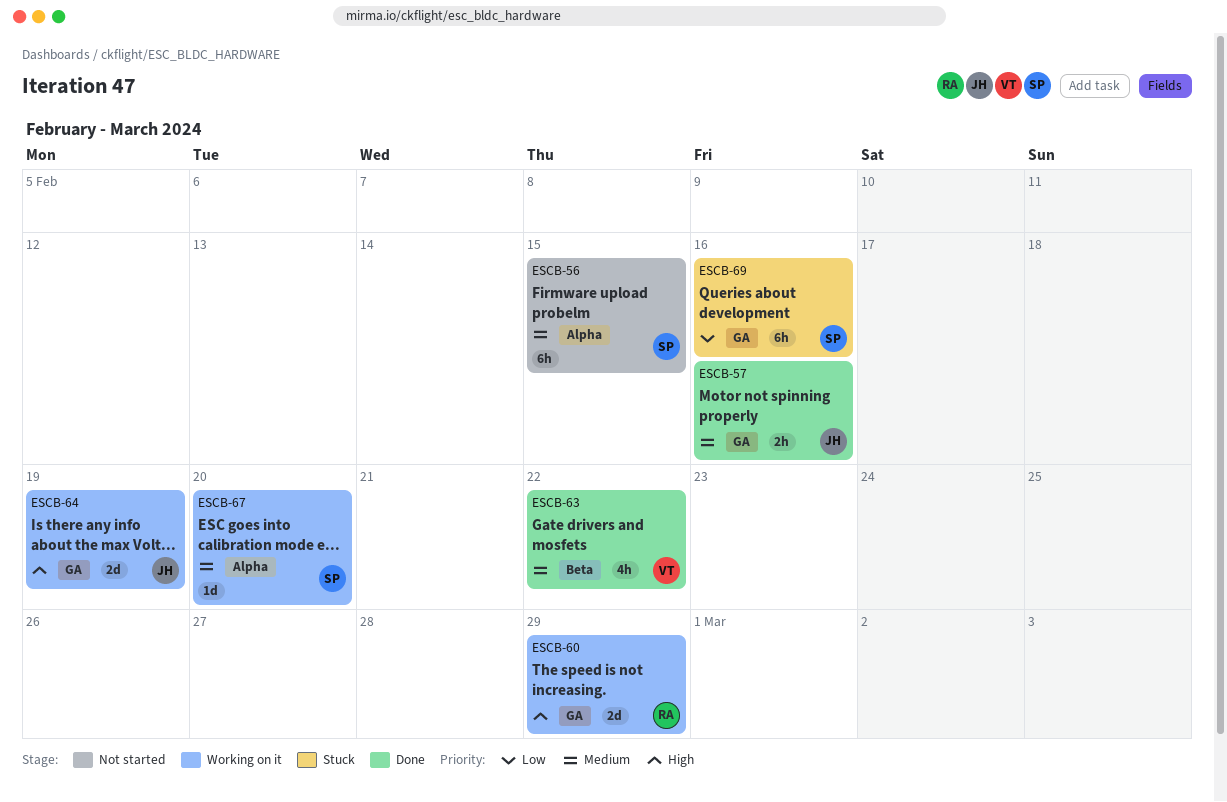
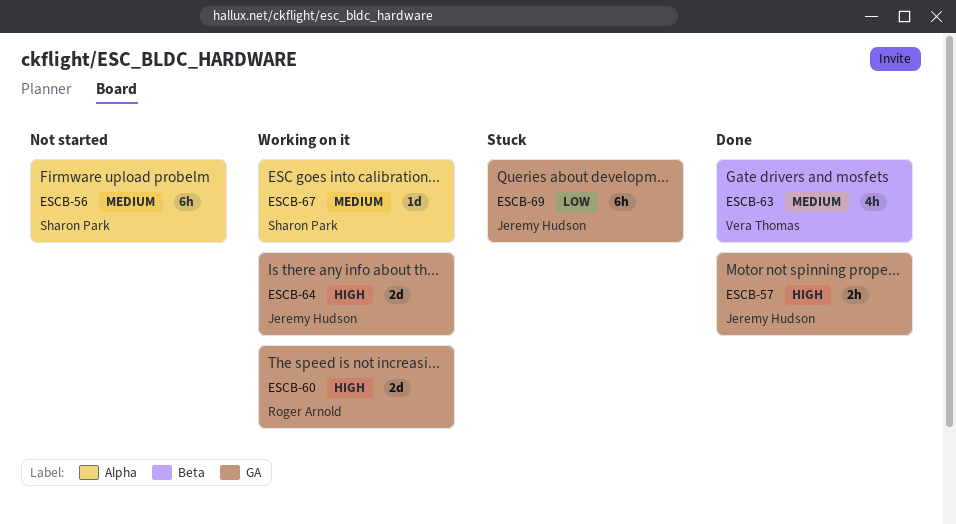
ESCB-57, priority: Medium -> High
ESCB-69, owner: Sharon Park -> Jeremy Hudson

